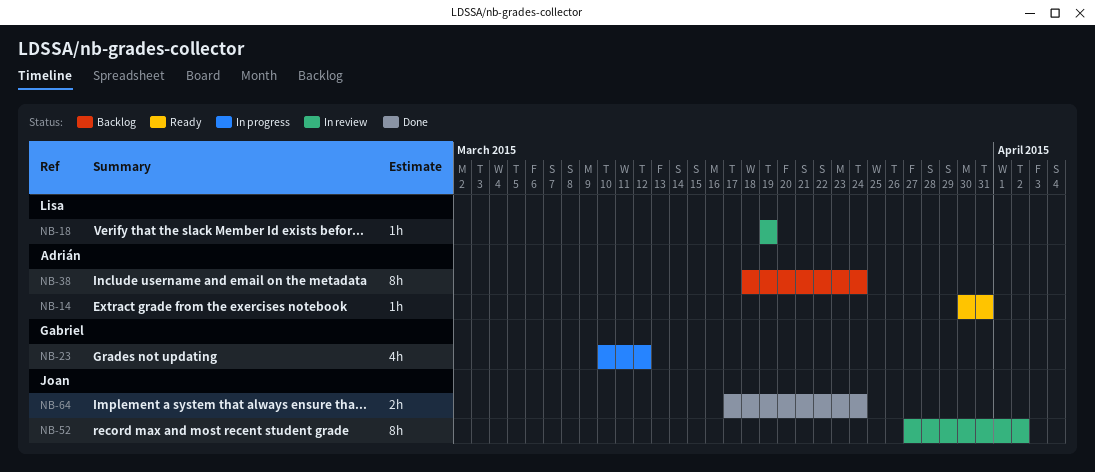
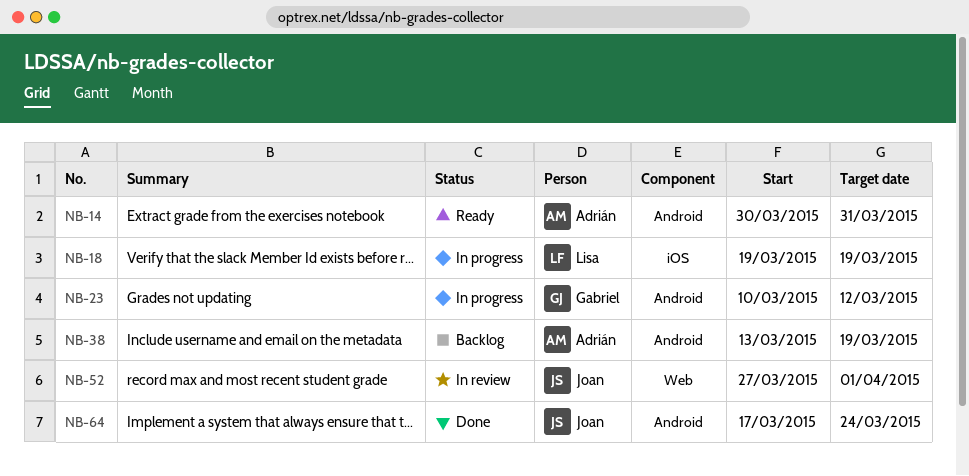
NB-18, status: In review -> In progress
NB-38, start: Mar 18 -> Mar 13
NB-38, due: Mar 24 -> Mar 19
NB-52, due: Apr 2 -> Apr 1

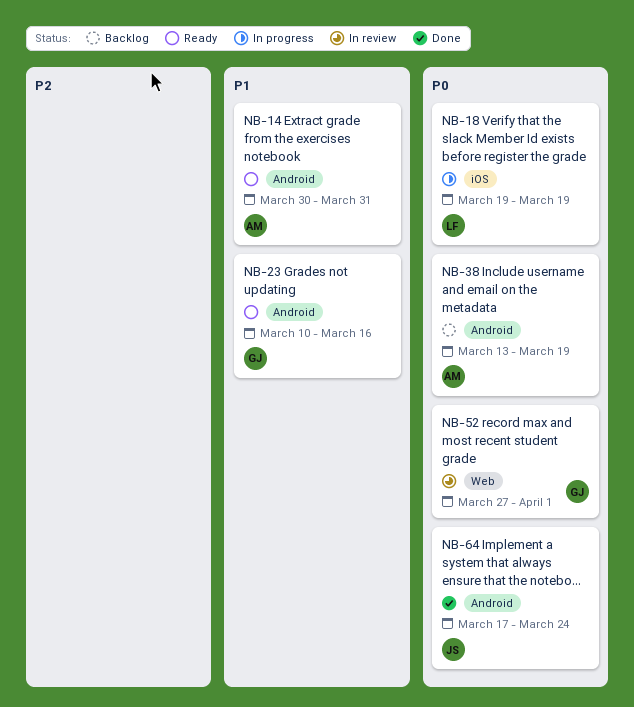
NB-23, status: In progress -> Ready
NB-23, due: Mar 12 -> Mar 16
NB-52, owner: Joan -> Gabriel

